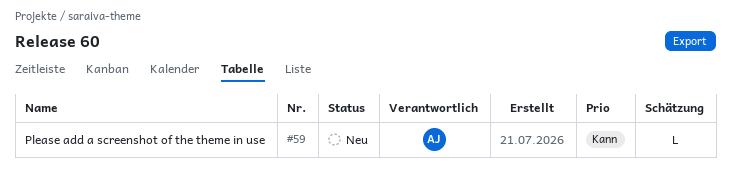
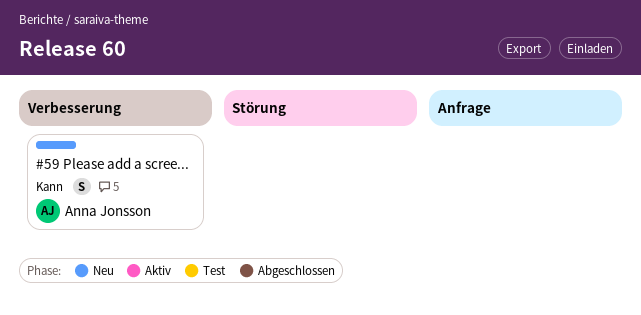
#59, estimate: L -> S

